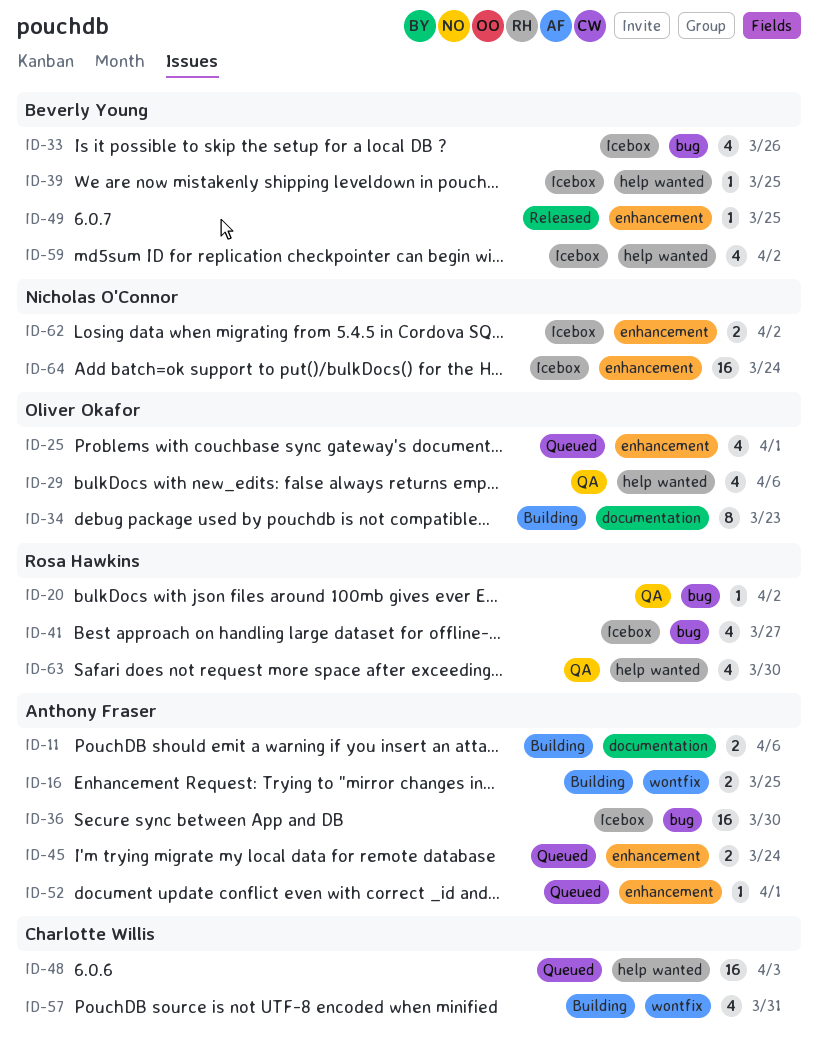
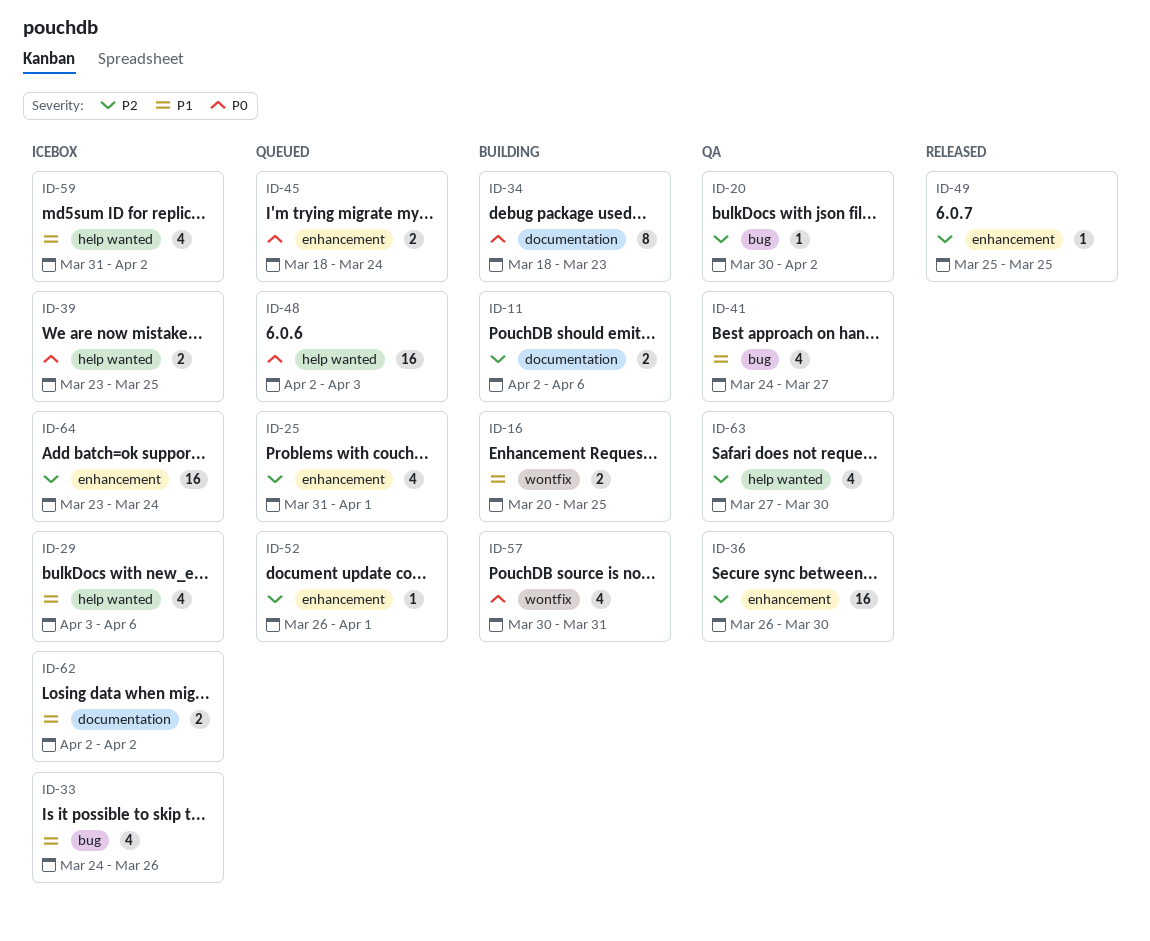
ID-29, status: QA -> Icebox
ID-36, status: Icebox -> QA
ID-36, label: bug -> enhancement
ID-39, estimate: 1 -> 2
ID-41, status: Icebox -> QA
ID-62, label: enhancement -> documentation

